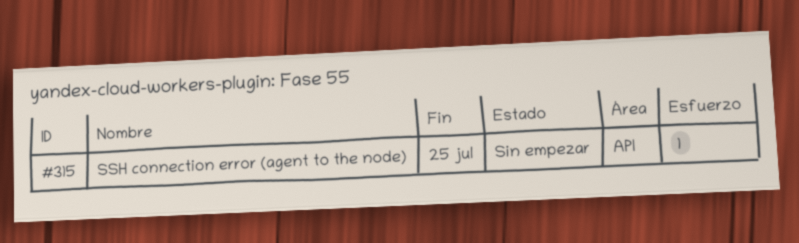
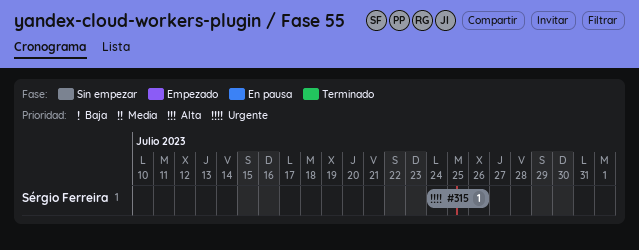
#315, due: Jul 25 -> Jul 26

